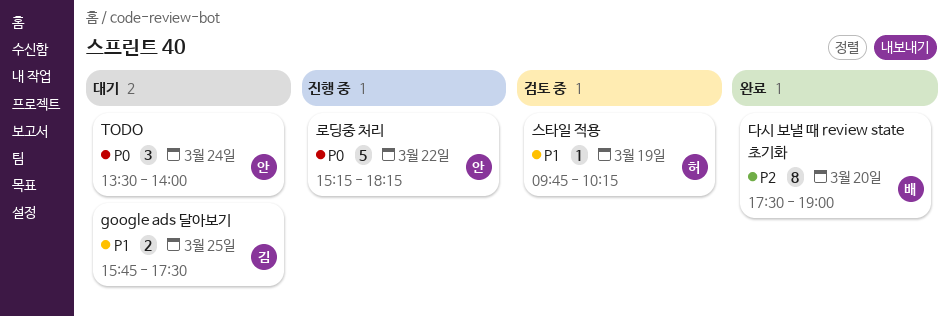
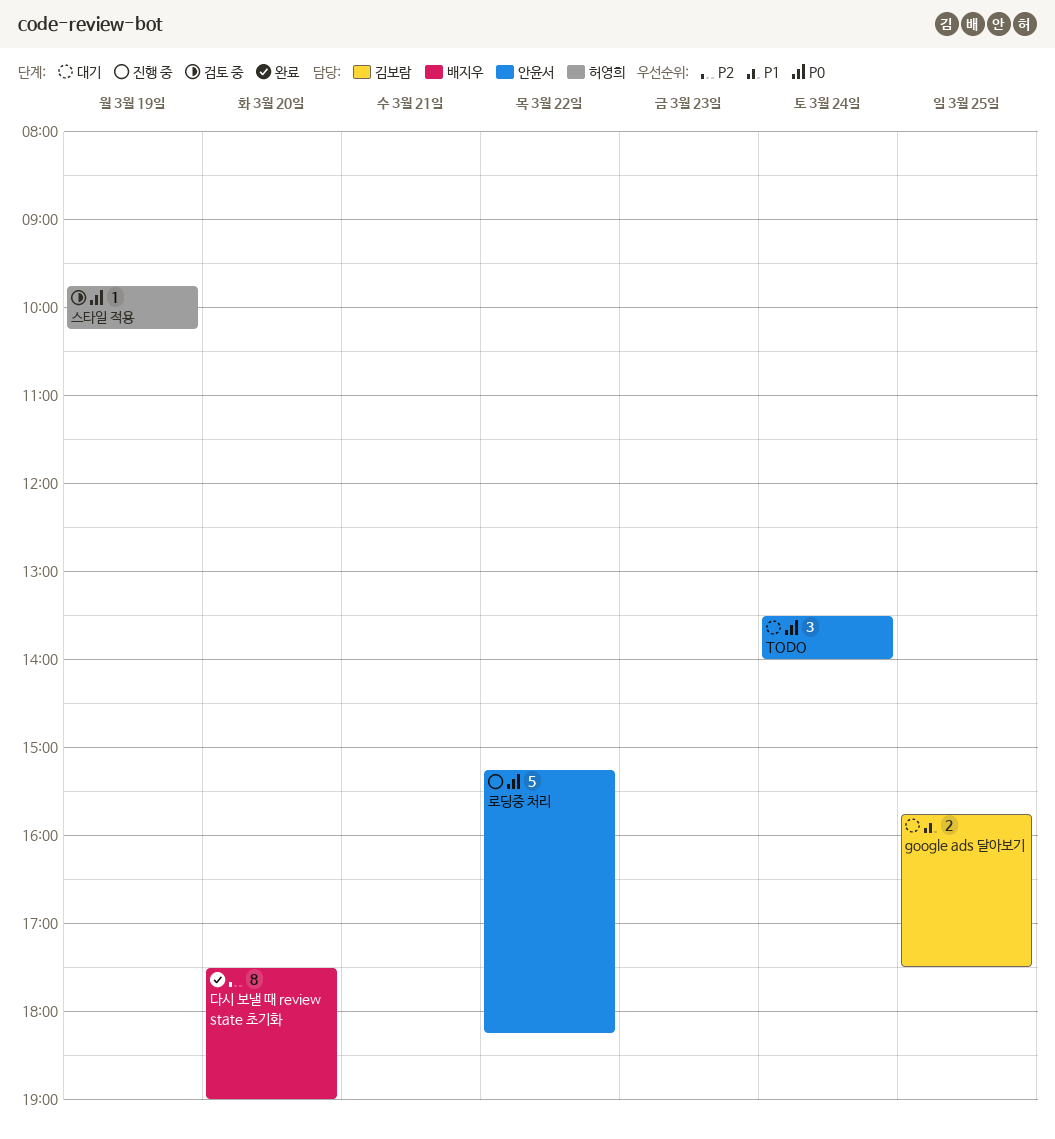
스타일 적용, priority: P1 -> P0

